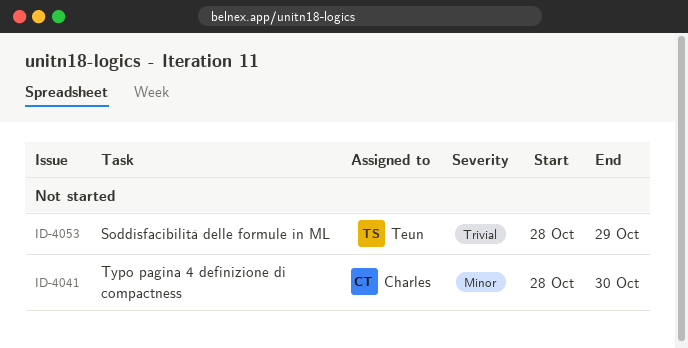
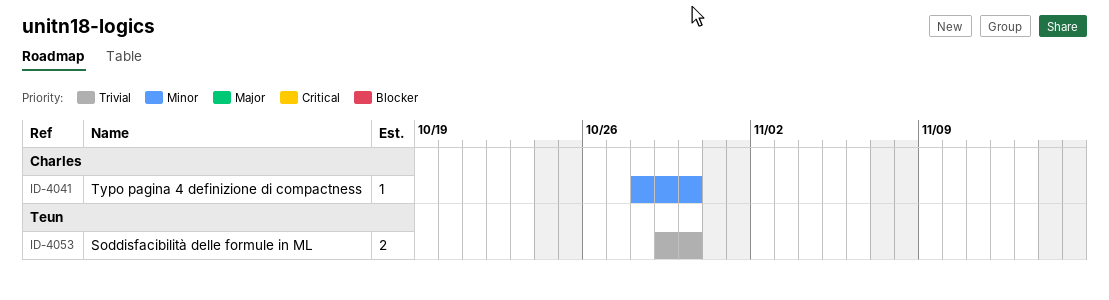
ID-4053, start: Oct 28 -> Oct 29
ID-4053, due: Oct 29 -> Oct 30

